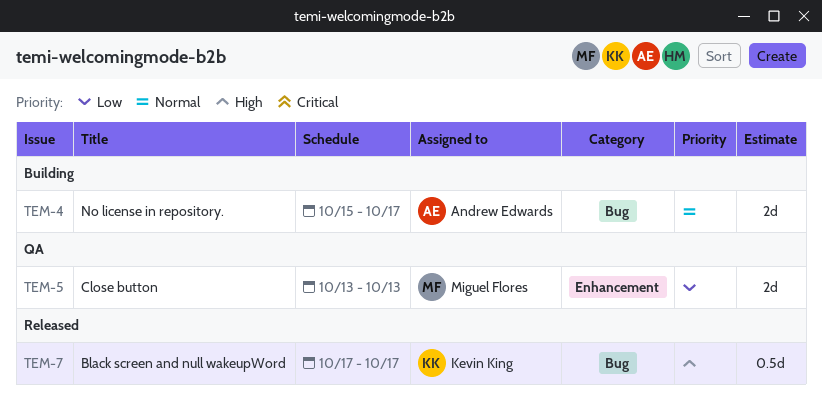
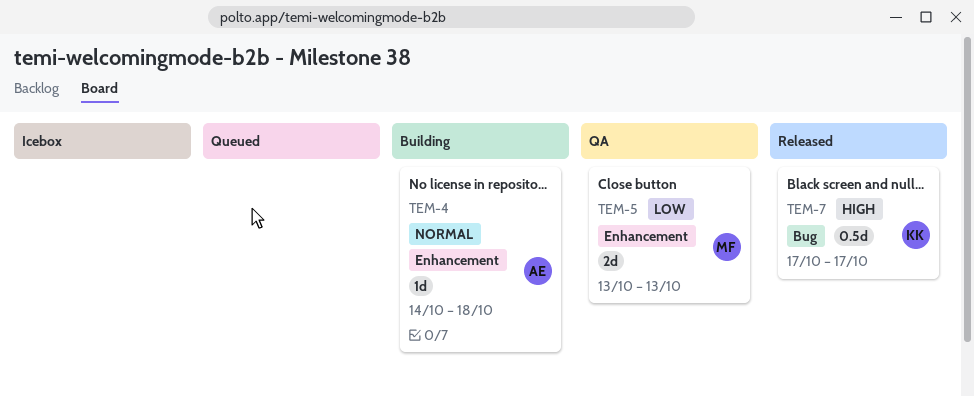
TEM-4, label: Bug -> Enhancement
TEM-4, estimate: 2d -> 1d
TEM-4, start: Oct 15 -> Oct 14
TEM-4, due: Oct 17 -> Oct 18

